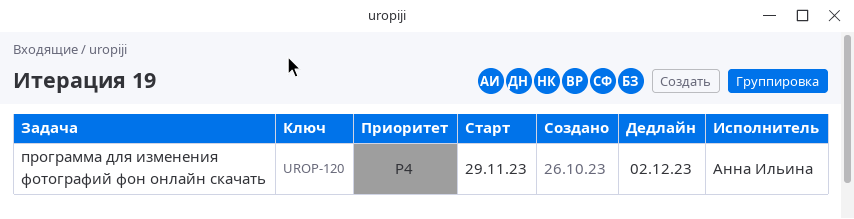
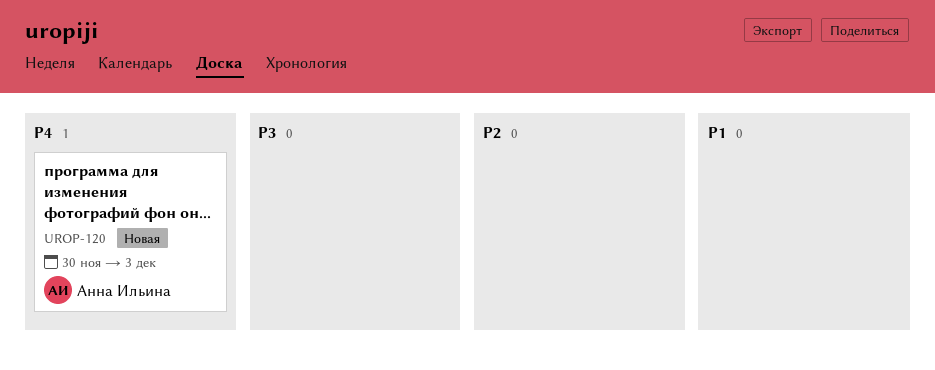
UROP-120, start: Nov 29 -> Nov 30
UROP-120, due: Dec 2 -> Dec 3

